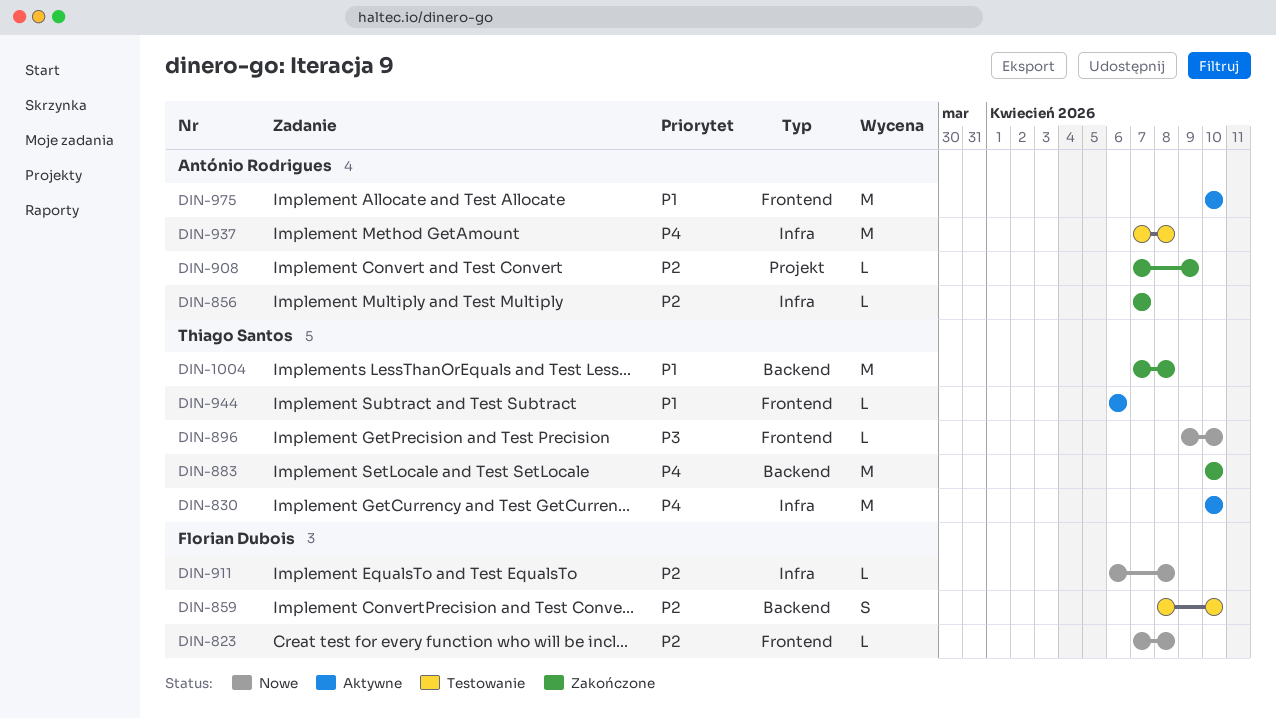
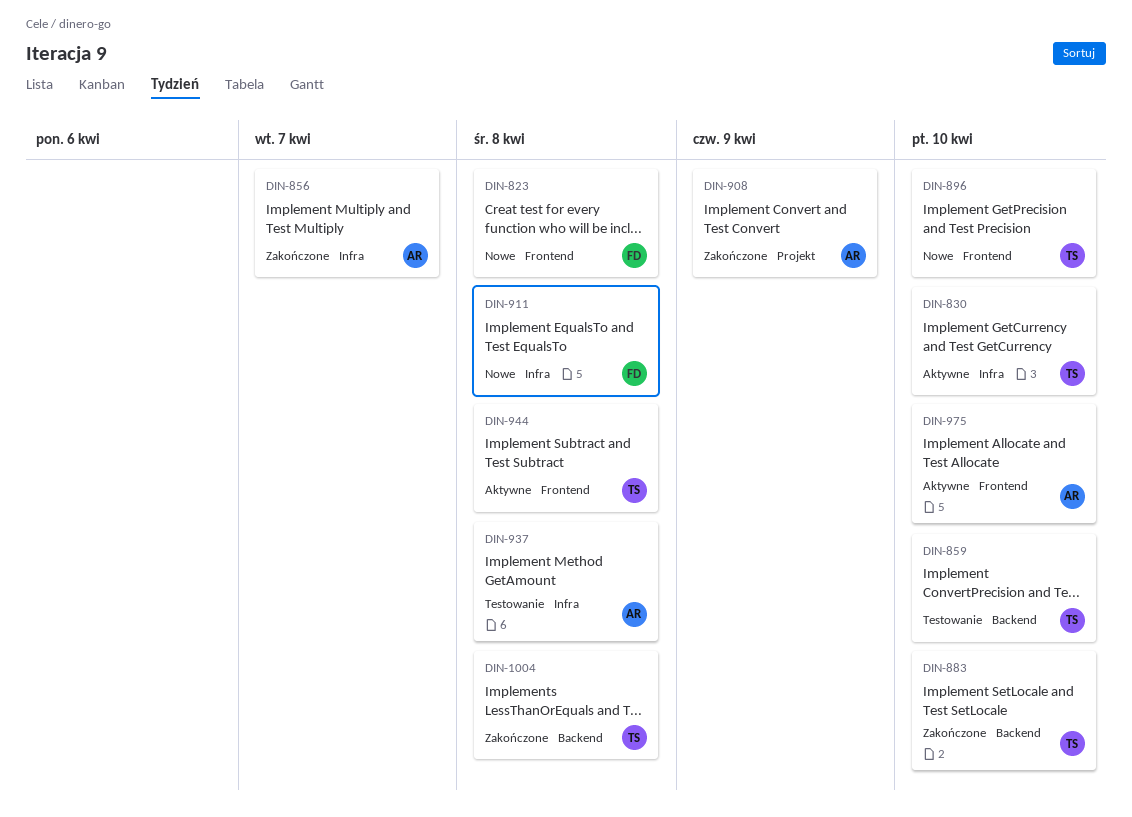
DIN-859, owner: Florian Dubois -> Thiago Santos
DIN-944, due: Apr 6 -> Apr 8

